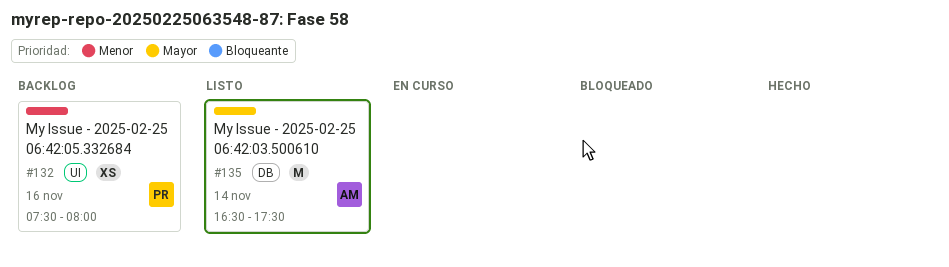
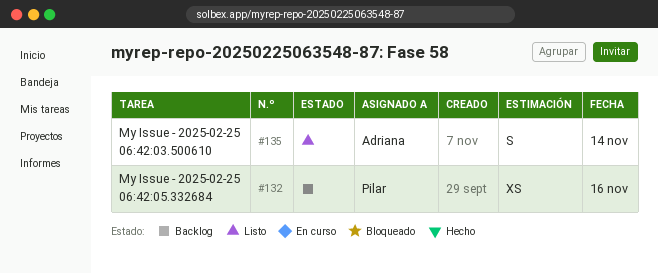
#135, estimate: M -> S

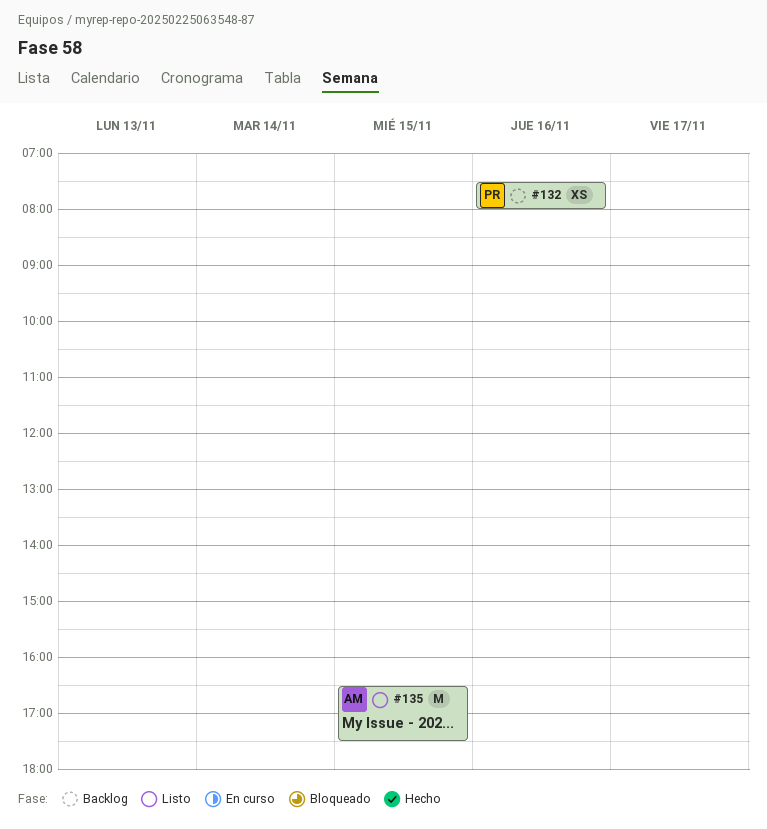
#135, estimate: S -> M
#135, day: Nov 14 -> Nov 15

